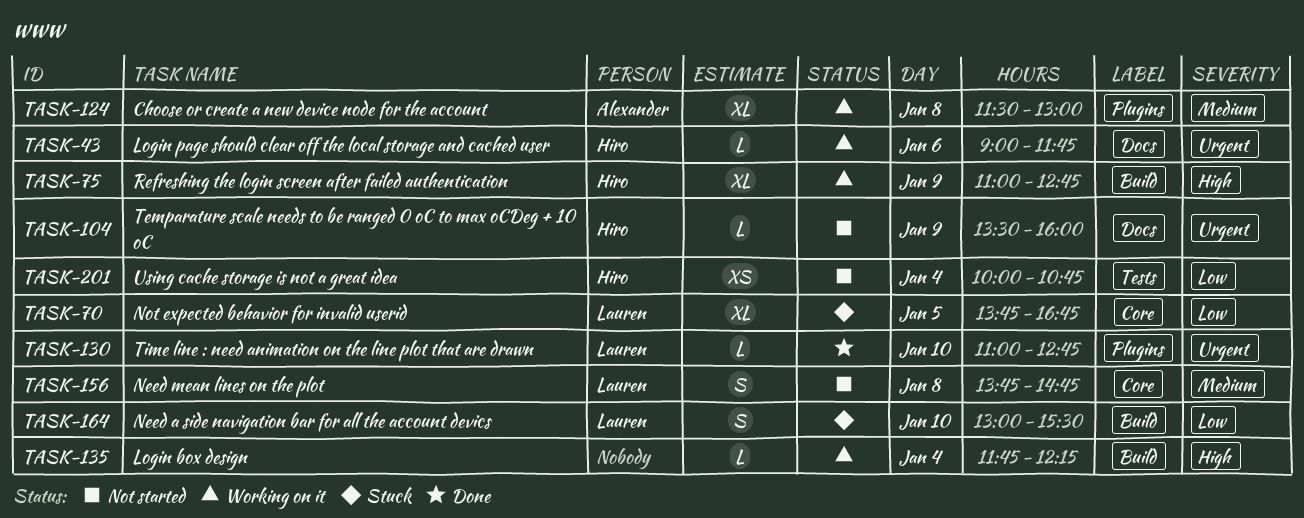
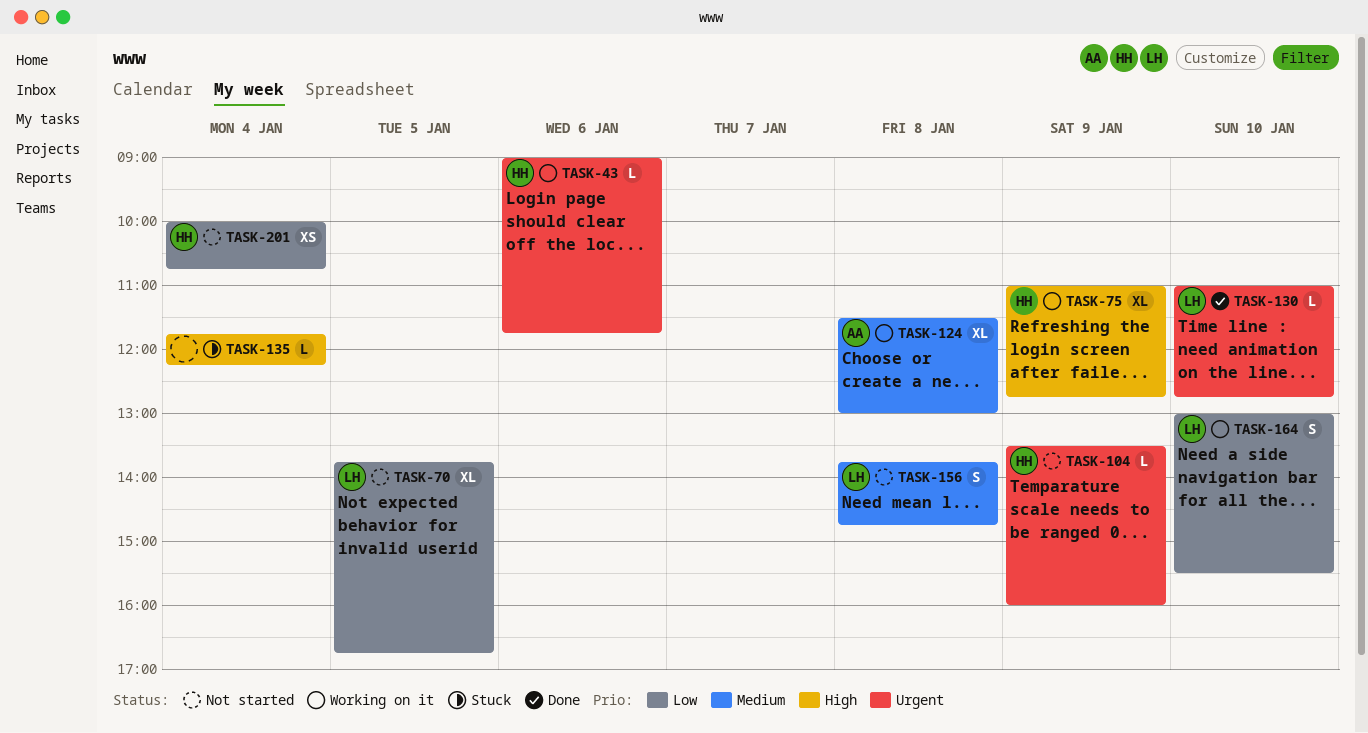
TASK-70, status: Stuck -> Not started
TASK-135, status: Working on it -> Stuck
TASK-164, status: Stuck -> Working on it

